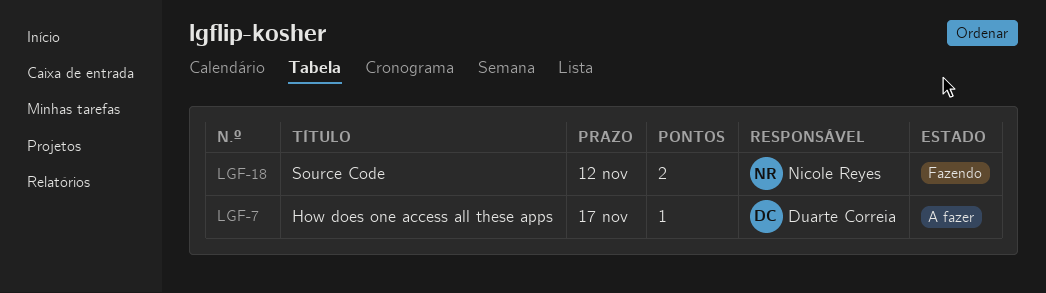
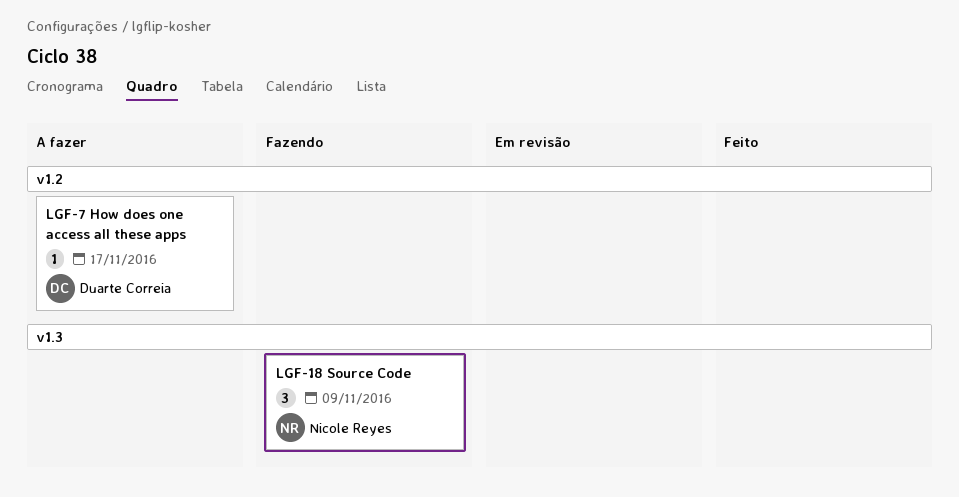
LGF-18, estimate: 2 -> 3
LGF-18, due: Nov 12 -> Nov 9

